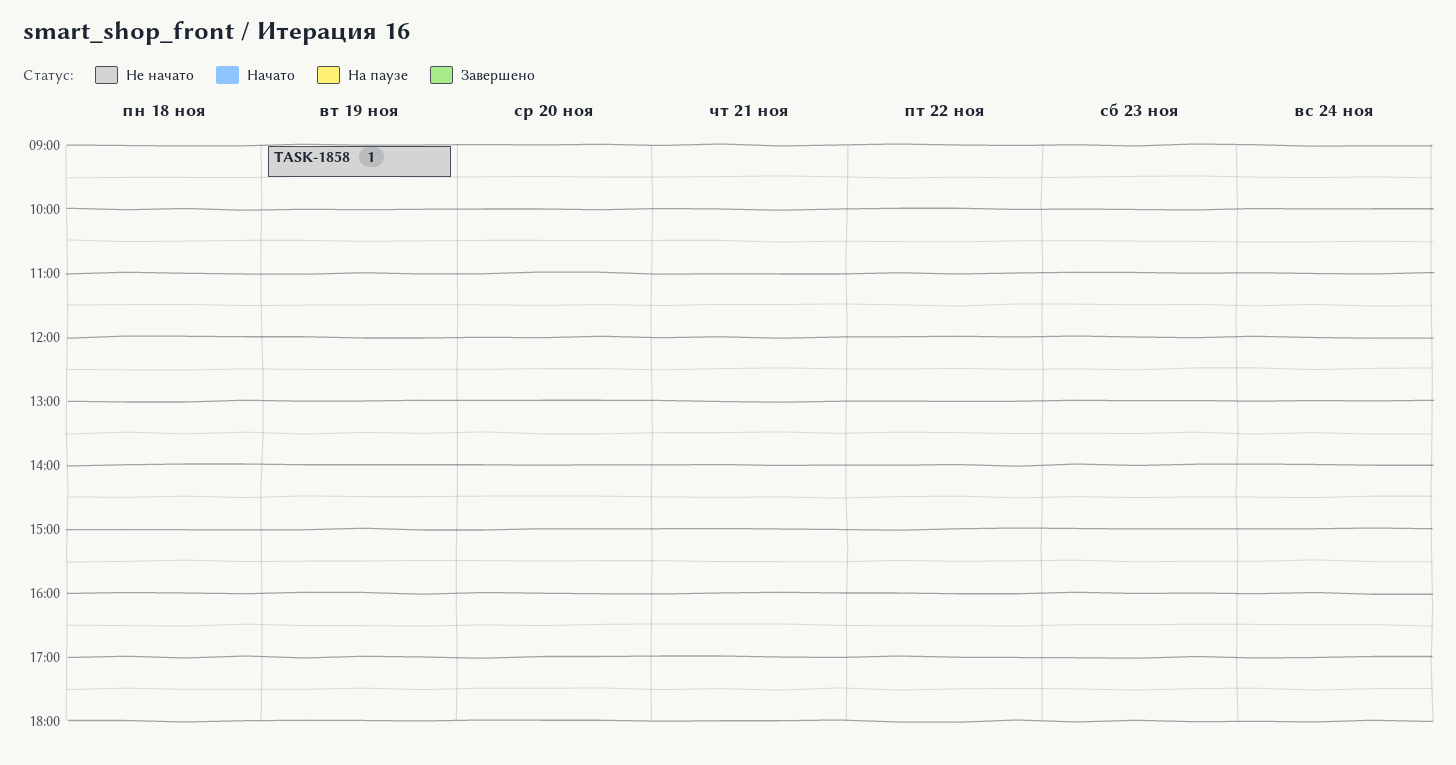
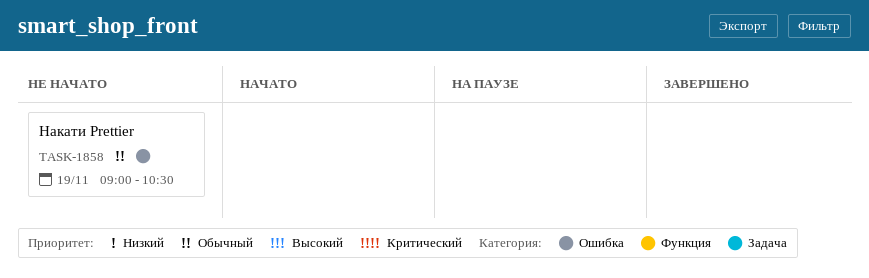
TASK-1858, ends: 09:30 -> 10:30

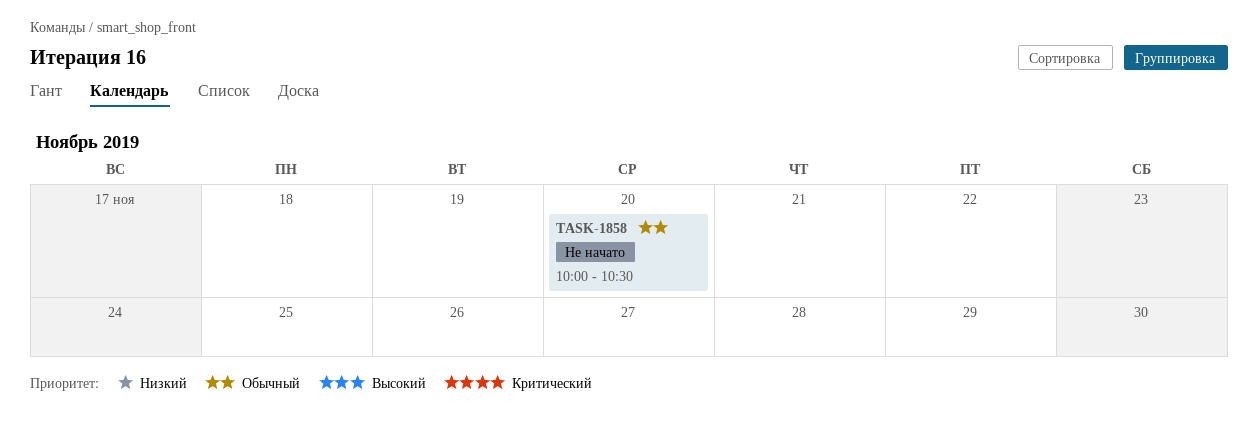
TASK-1858, day: Nov 19 -> Nov 20
TASK-1858, begins: 09:00 -> 10:00

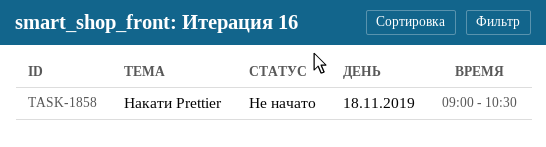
TASK-1858, day: Nov 20 -> Nov 18
TASK-1858, begins: 10:00 -> 09:00

